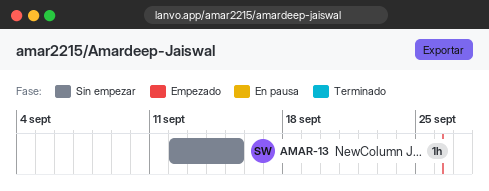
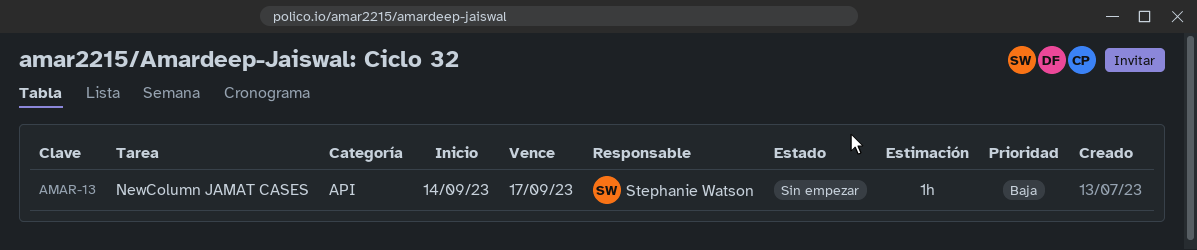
AMAR-13, start: Sep 12 -> Sep 14
AMAR-13, due: Sep 15 -> Sep 17

